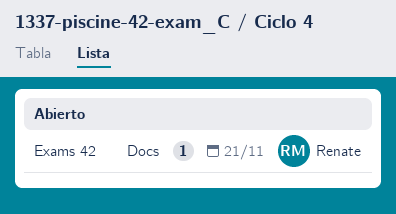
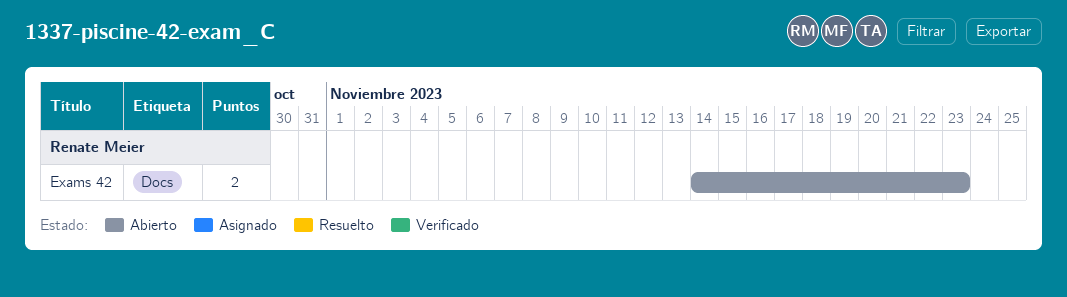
Exams 42, estimate: 1 -> 2
Exams 42, due: Nov 21 -> Nov 23

